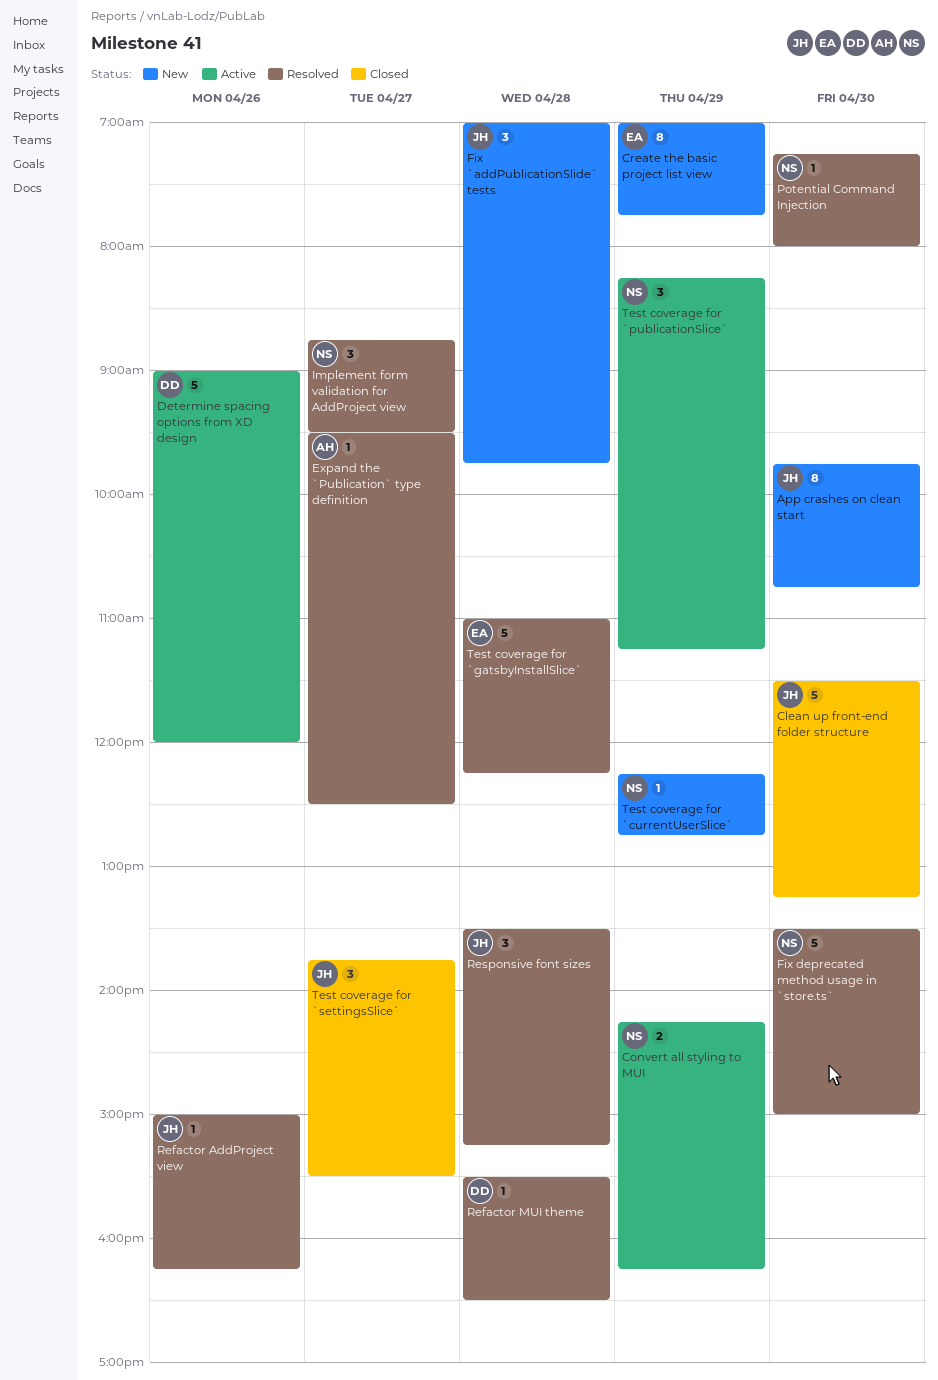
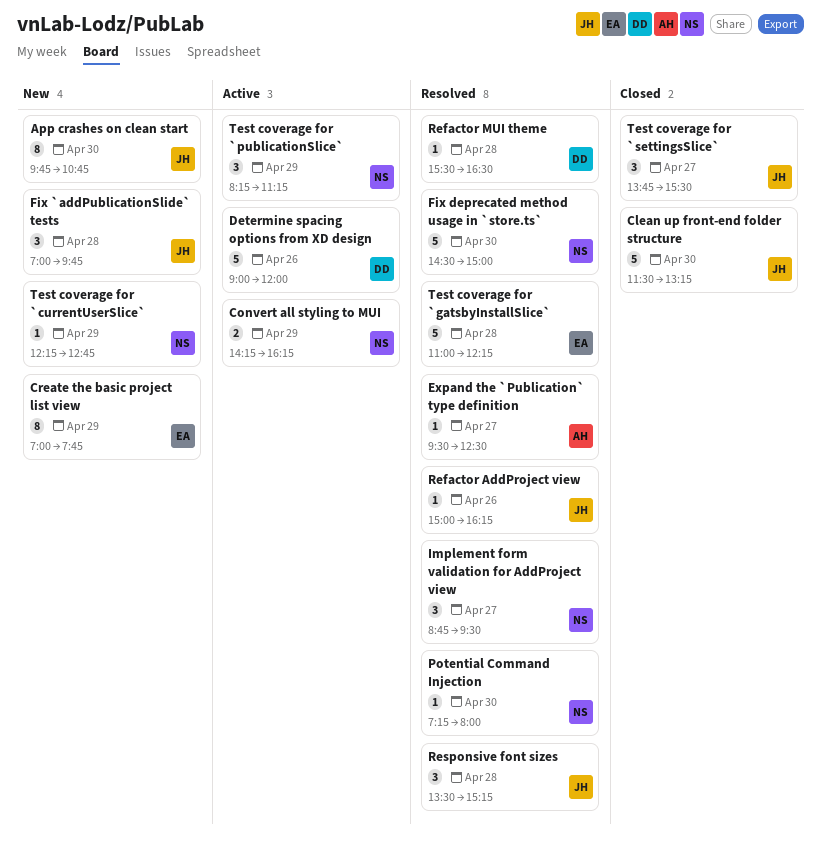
Fix deprecated method usage in `store.ts`, begins: 13:30 -> 14:30

